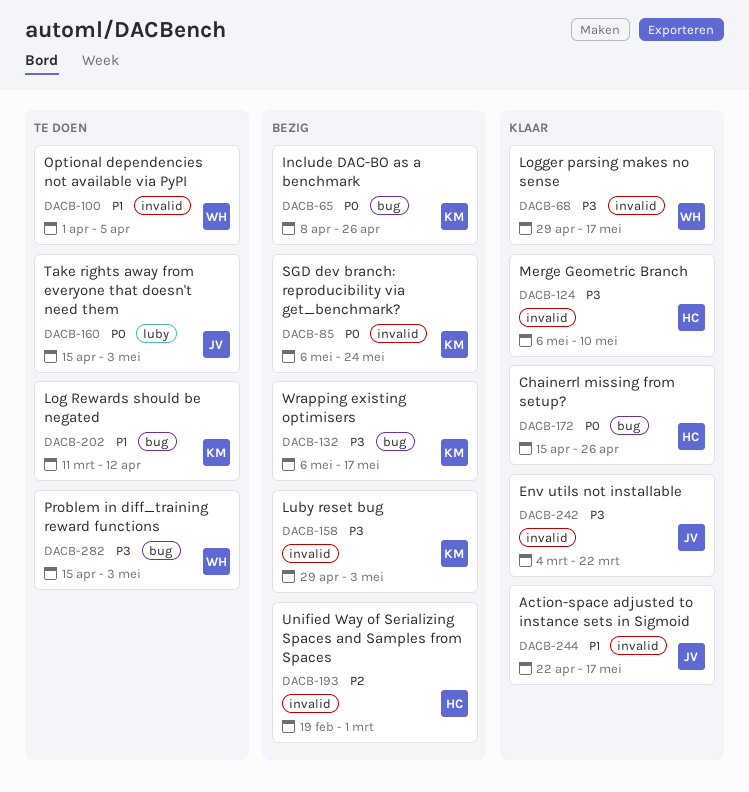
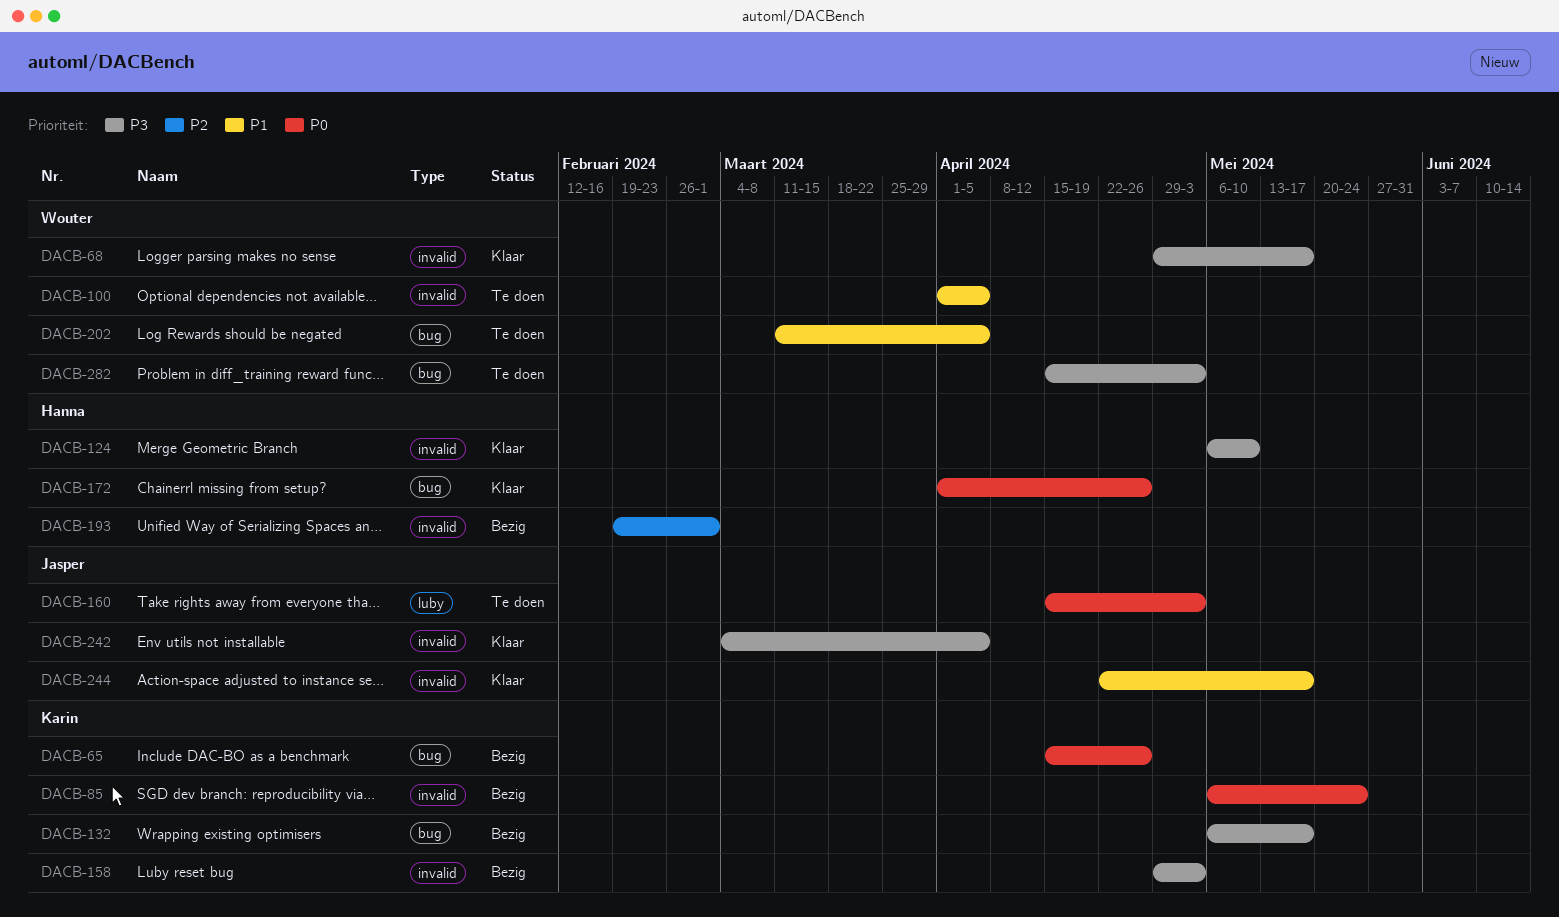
DACB-65, start: Apr 8 -> Apr 15
DACB-172, start: Apr 15 -> Apr 1
DACB-202, owner: Karin -> Wouter
DACB-202, due: Apr 12 -> Apr 5
DACB-242, due: Mar 22 -> Apr 5

